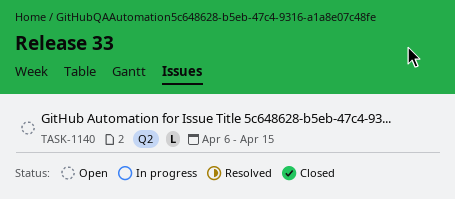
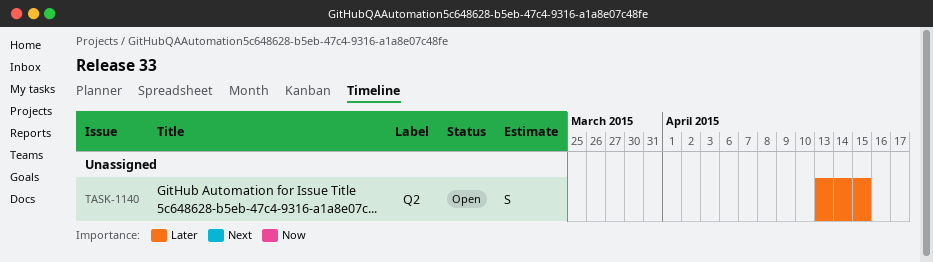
TASK-1140, estimate: L -> S
TASK-1140, start: Apr 6 -> Apr 13

